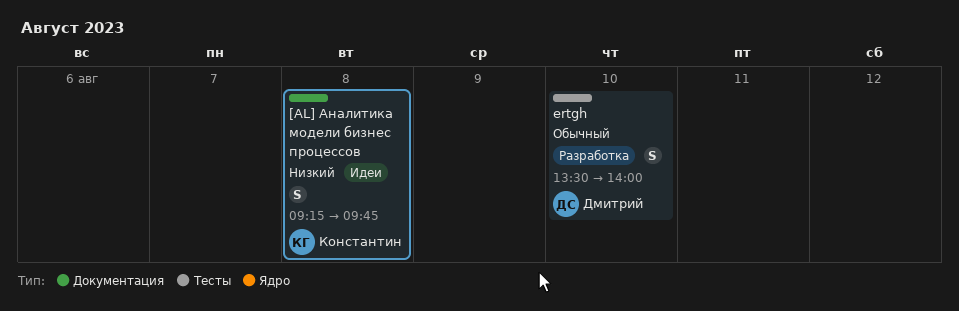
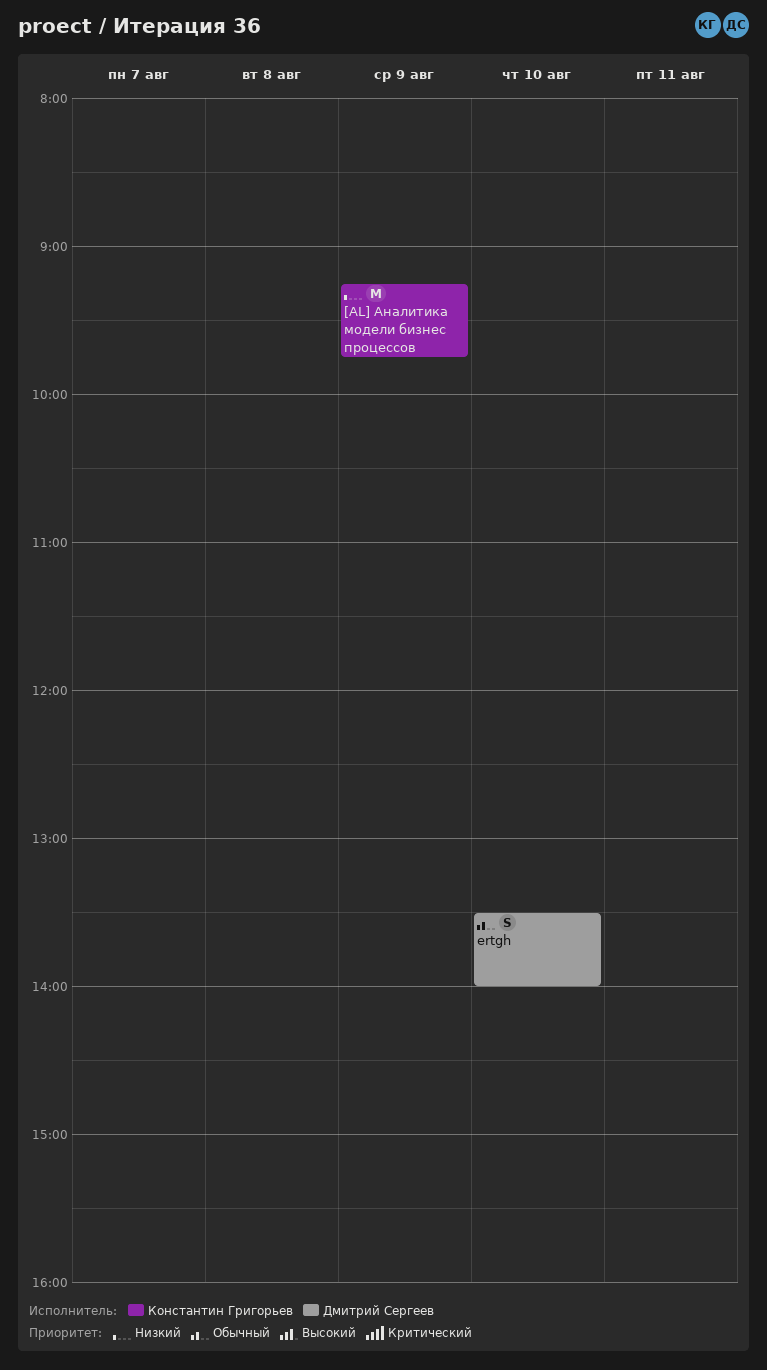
[AL] Аналитика модели бизнес процессов, estimate: S -> M
[AL] Аналитика модели бизнес процессов, day: Aug 8 -> Aug 9

